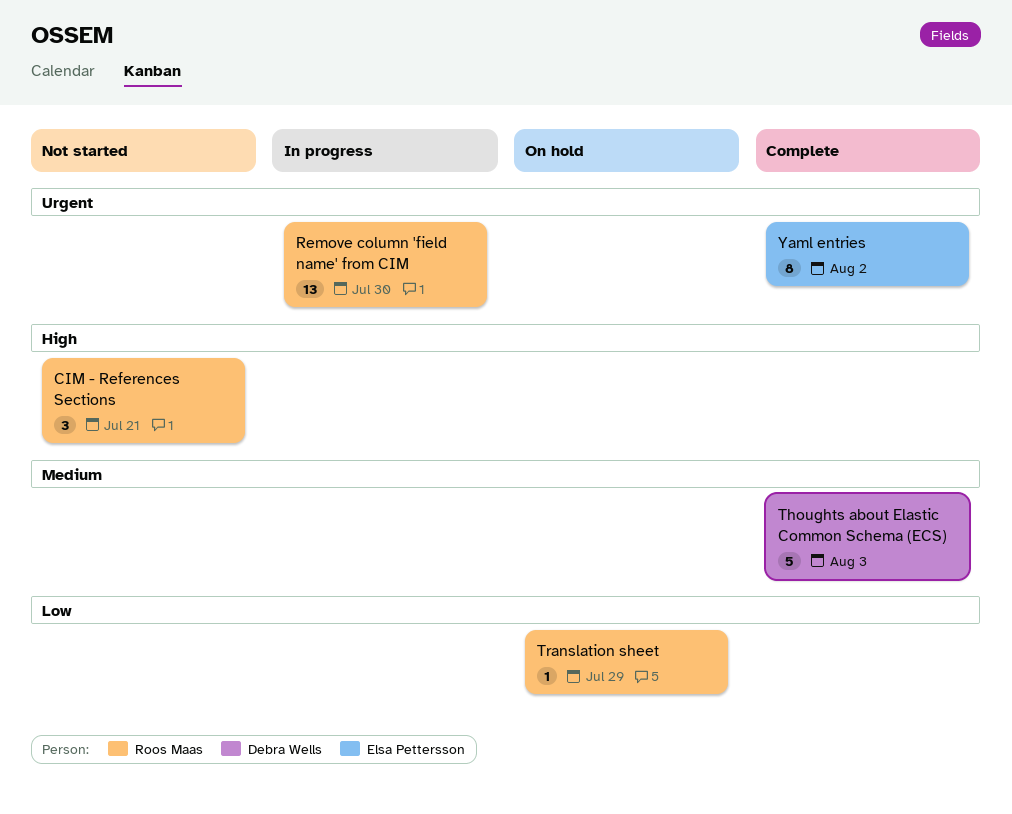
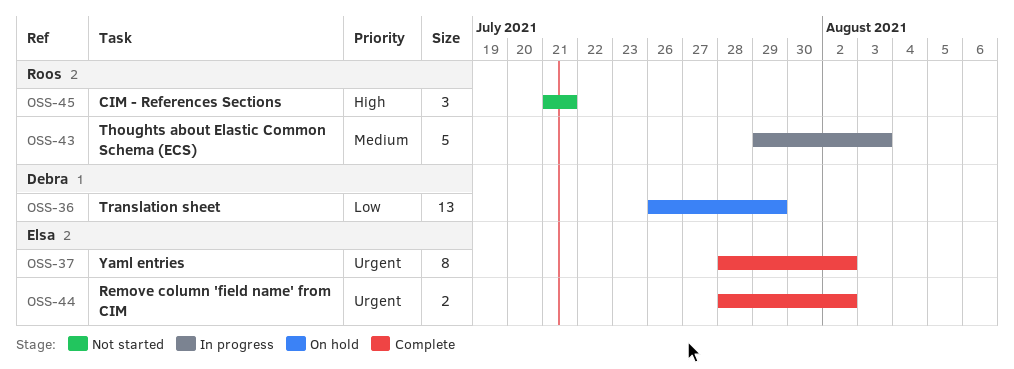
Remove column 'field name' from CIM, status: In progress -> Complete
Remove column 'field name' from CIM, owner: Roos Maas -> Elsa Pettersson
Remove column 'field name' from CIM, estimate: 13 -> 2
Remove column 'field name' from CIM, due: Jul 30 -> Aug 2
Thoughts about Elastic Common Schema (ECS), status: Complete -> In progress
Thoughts about Elastic Common Schema (ECS), owner: Debra Wells -> Roos Maas
Translation sheet, owner: Roos Maas -> Debra Wells
Translation sheet, estimate: 1 -> 13

